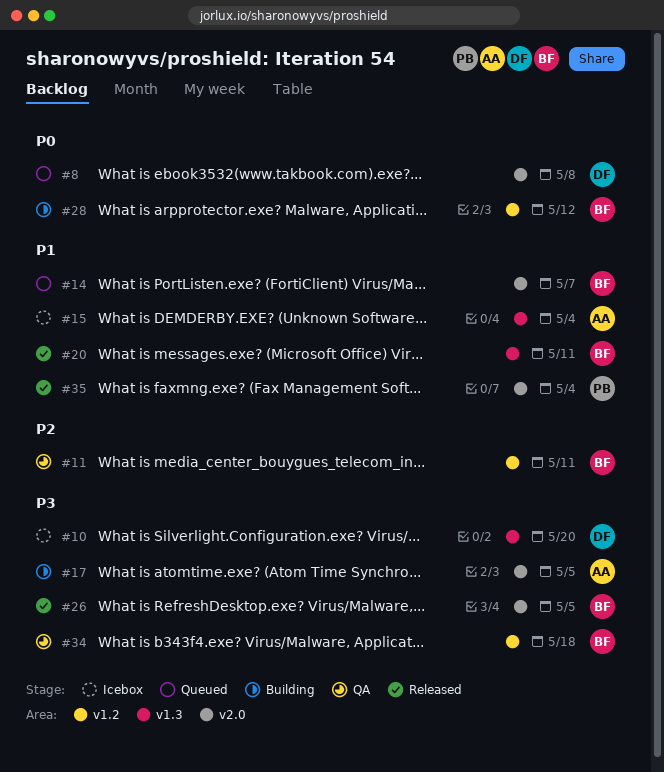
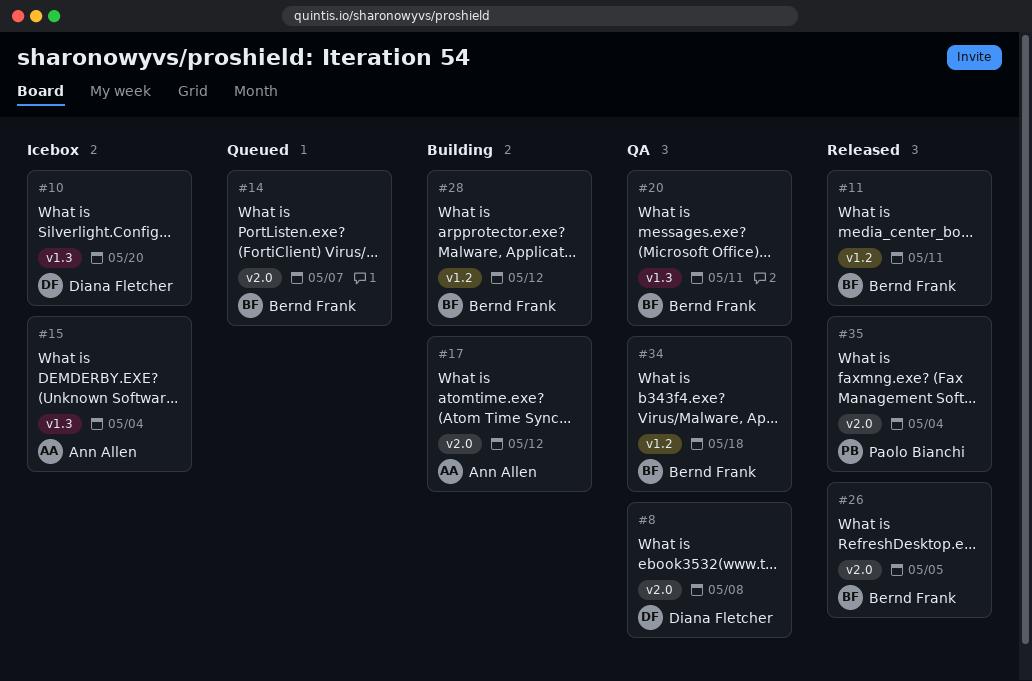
#8, status: Queued -> QA
#11, status: QA -> Released
#17, due: May 5 -> May 12
#20, status: Released -> QA

